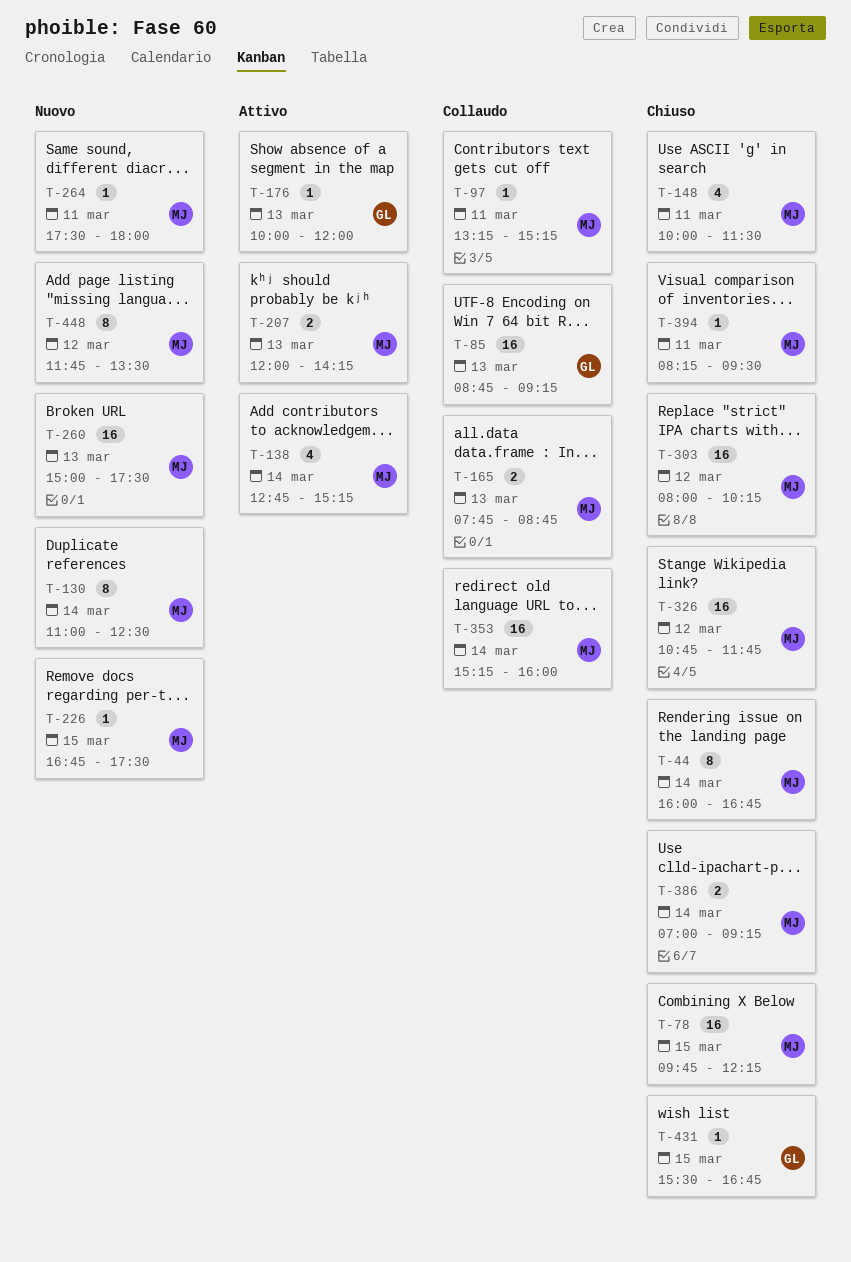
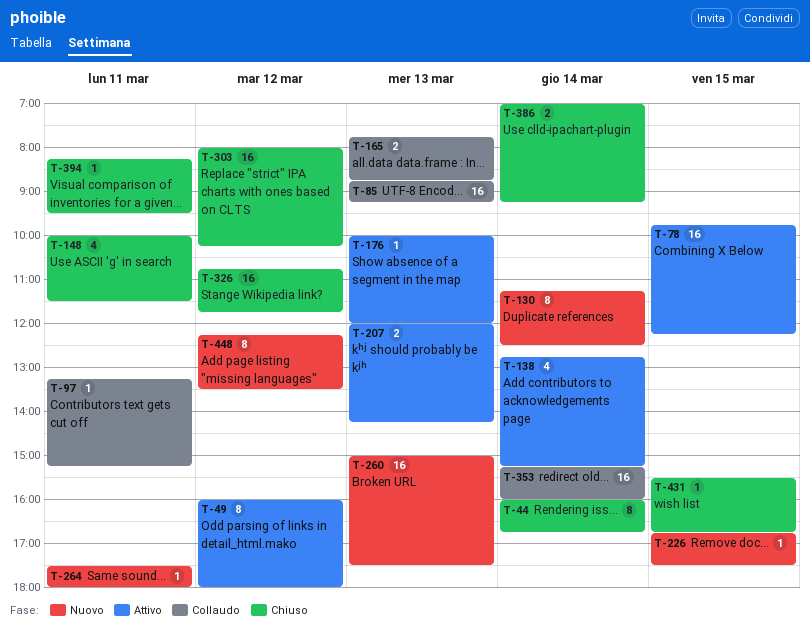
T-49: none -> present
T-78, status: Chiuso -> Attivo
T-130, begins: 11:00 -> 11:15
T-448, begins: 11:45 -> 12:15

